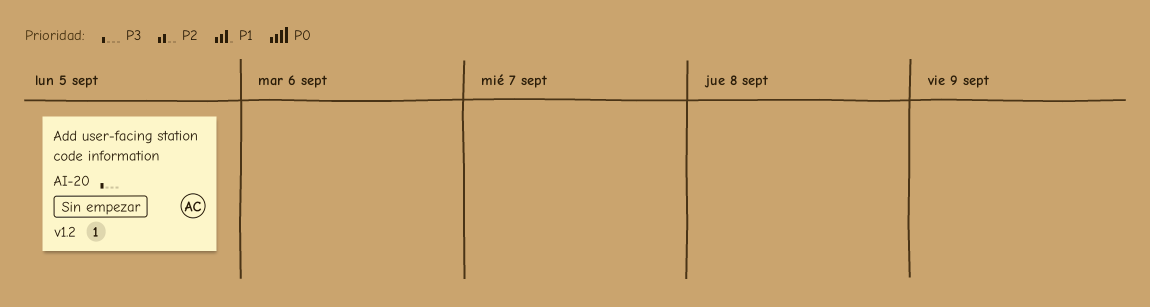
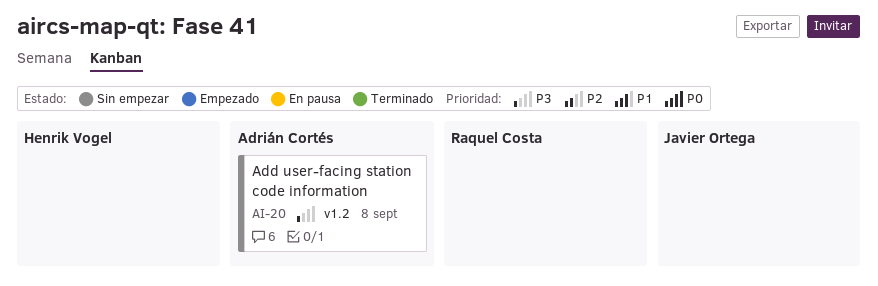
AI-20, due: Sep 5 -> Sep 8

